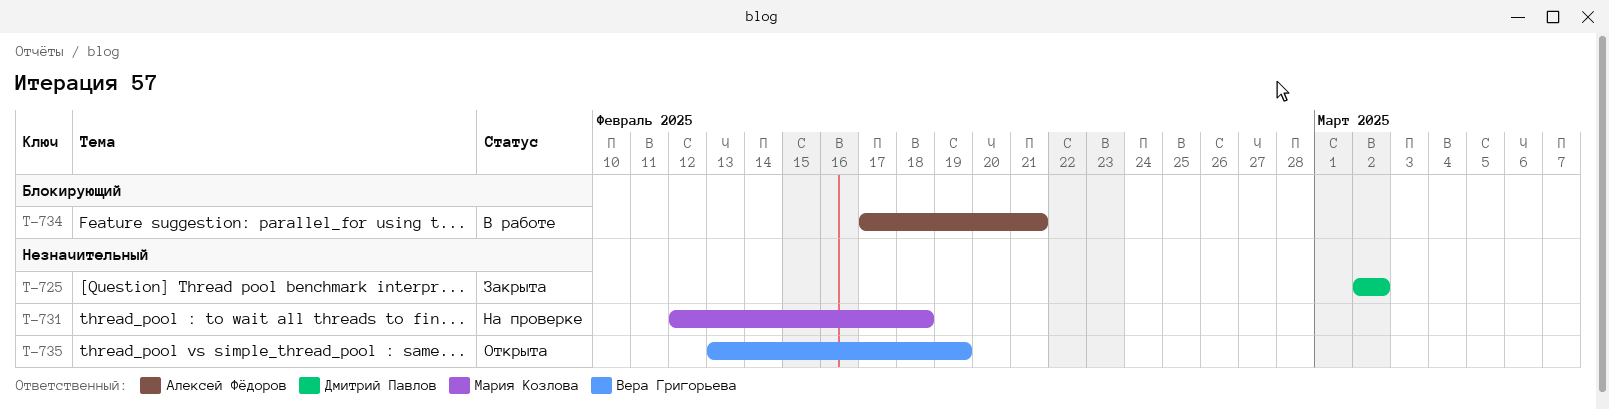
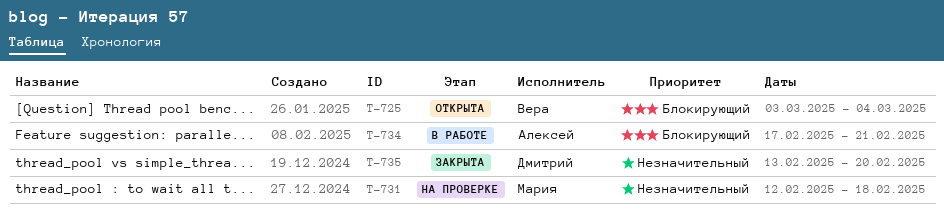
T-725, status: Закрыта -> Открыта
T-725, owner: Дмитрий Павлов -> Вера Григорьева
T-725, priority: Незначительный -> Блокирующий
T-725, start: Mar 2 -> Mar 3
T-725, due: Mar 2 -> Mar 4
T-735, status: Открыта -> Закрыта
T-735, owner: Вера Григорьева -> Дмитрий Павлов
T-735, due: Feb 19 -> Feb 20

